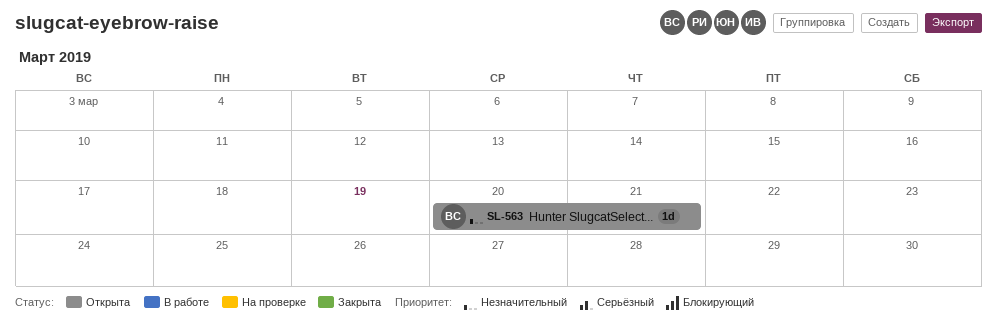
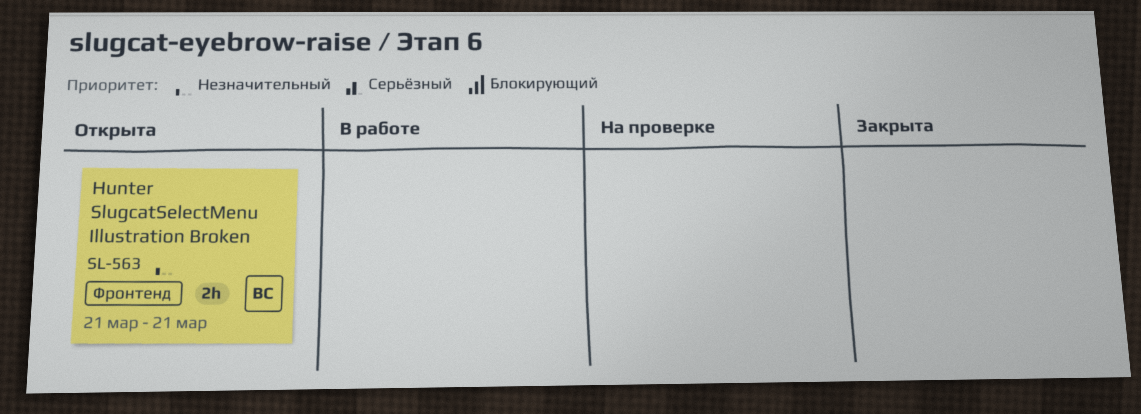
SL-563, estimate: 1d -> 2h
SL-563, start: Mar 20 -> Mar 21

